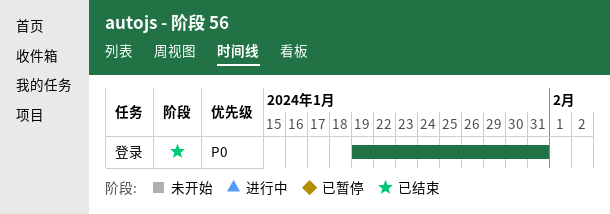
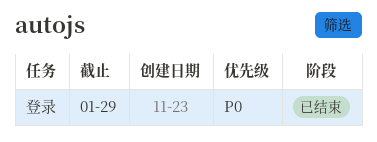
登录, due: Jan 31 -> Jan 29

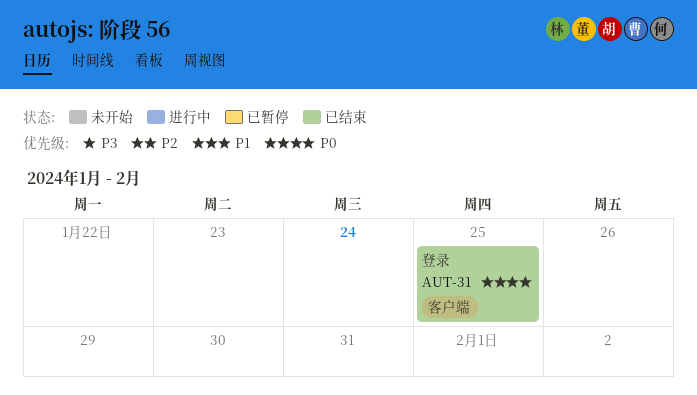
登录, due: Jan 29 -> Jan 25

